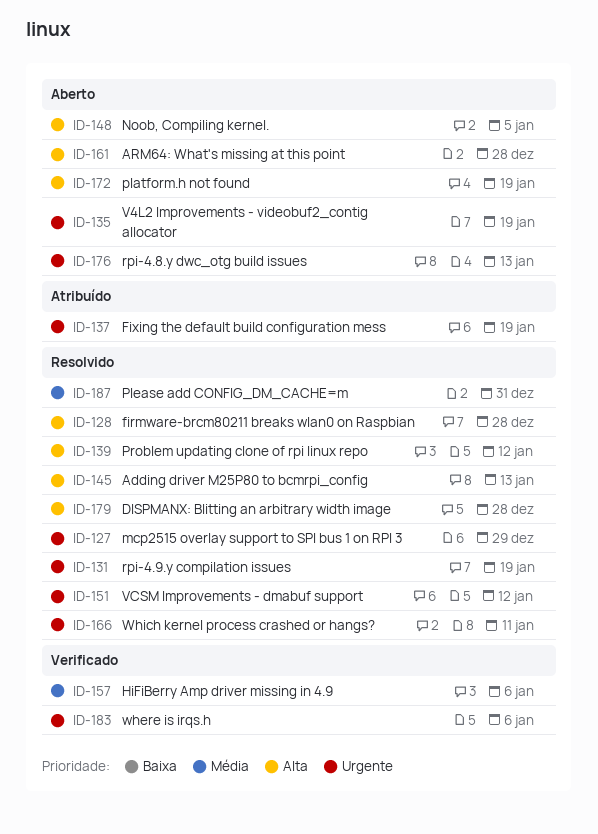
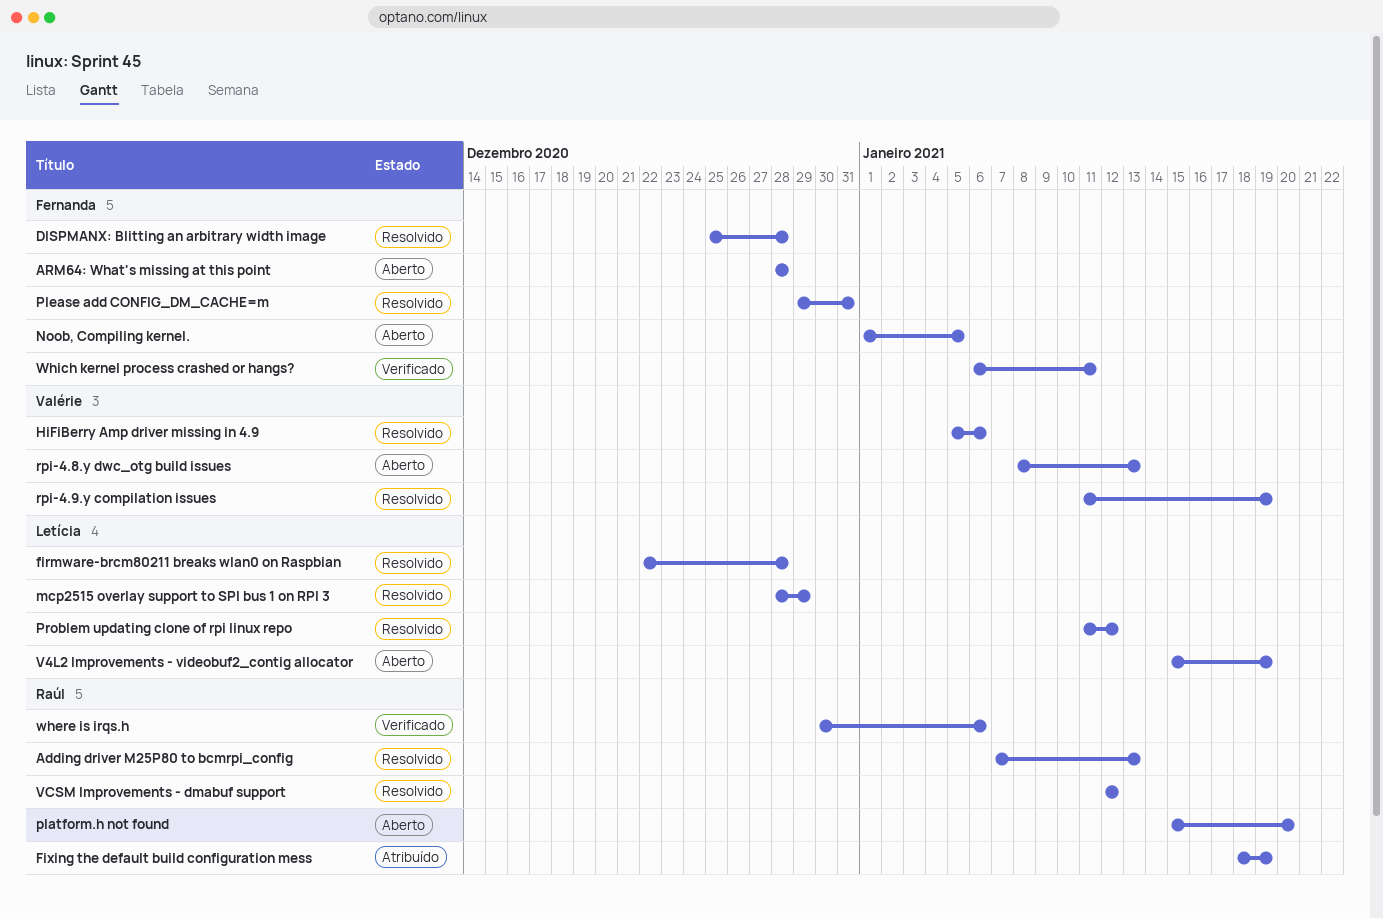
HiFiBerry Amp driver missing in 4.9, status: Verificado -> Resolvido
platform.h not found, due: Jan 19 -> Jan 20
Which kernel process crashed or hangs?, status: Resolvido -> Verificado

